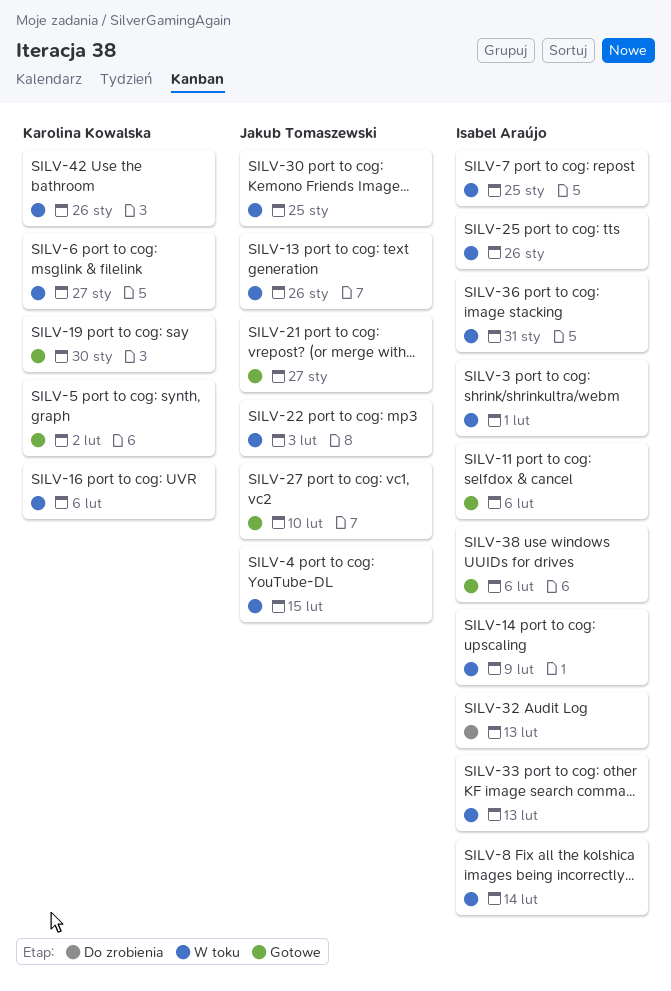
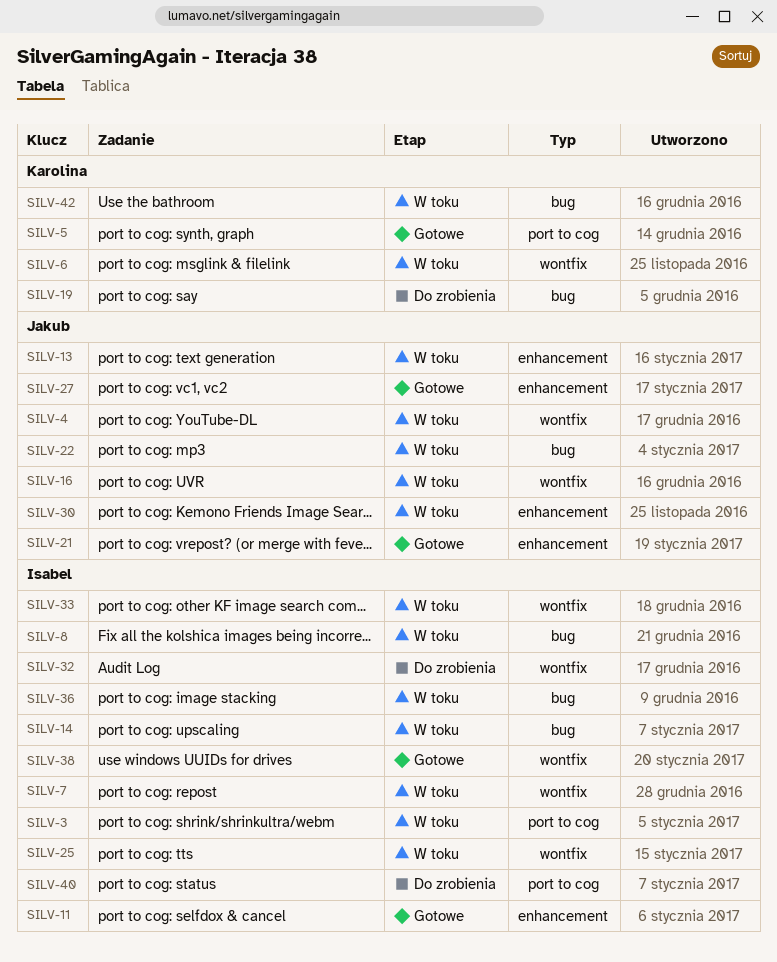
SILV-16, owner: Karolina Kowalska -> Jakub Tomaszewski
SILV-19, status: Gotowe -> Do zrobienia
SILV-40: none -> present

